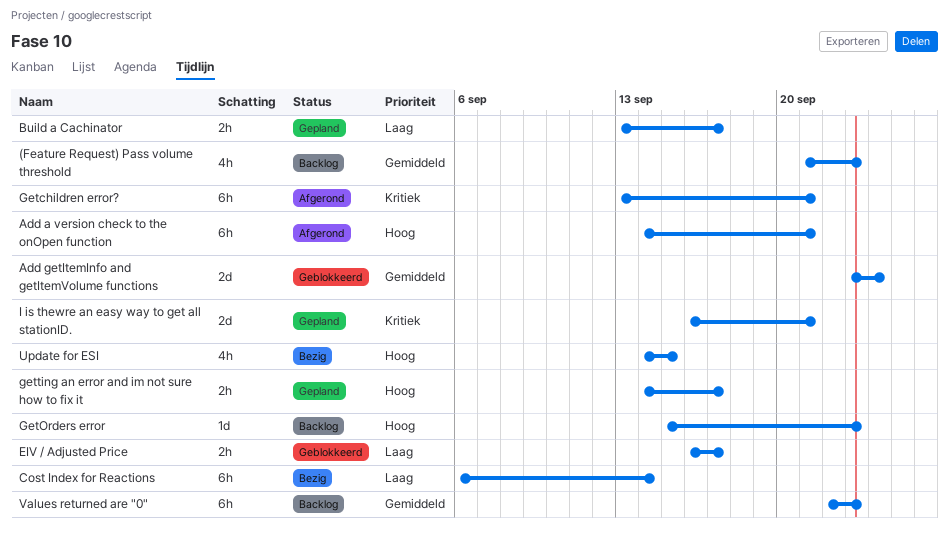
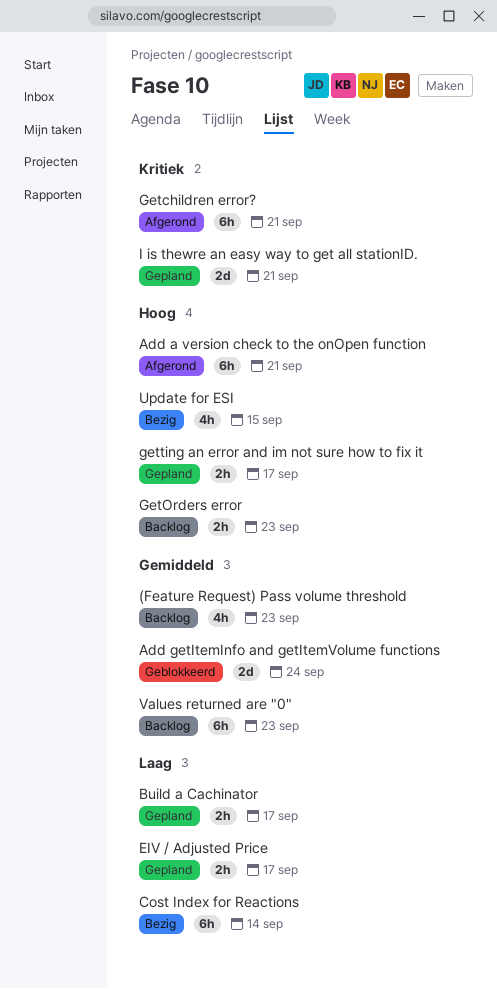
EIV / Adjusted Price, status: Geblokkeerd -> Gepland
GetOrders error, estimate: 1d -> 2h

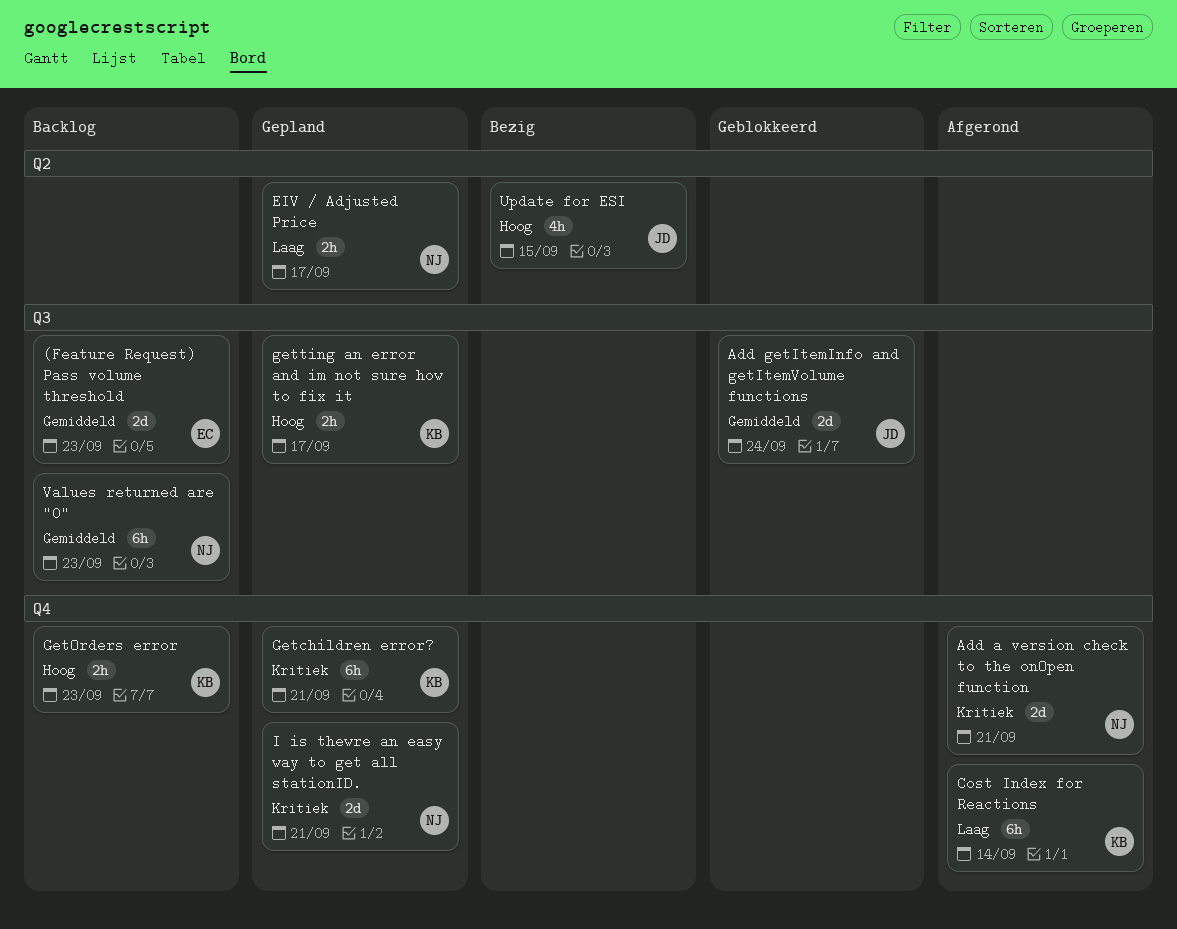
(Feature Request) Pass volume threshold, estimate: 4h -> 2d
Add a version check to the onOpen function, priority: Hoog -> Kritiek
Add a version check to the onOpen function, estimate: 6h -> 2d
Build a Cachinator: present -> none
Cost Index for Reactions, status: Bezig -> Afgerond
Getchildren error?, status: Afgerond -> Gepland

